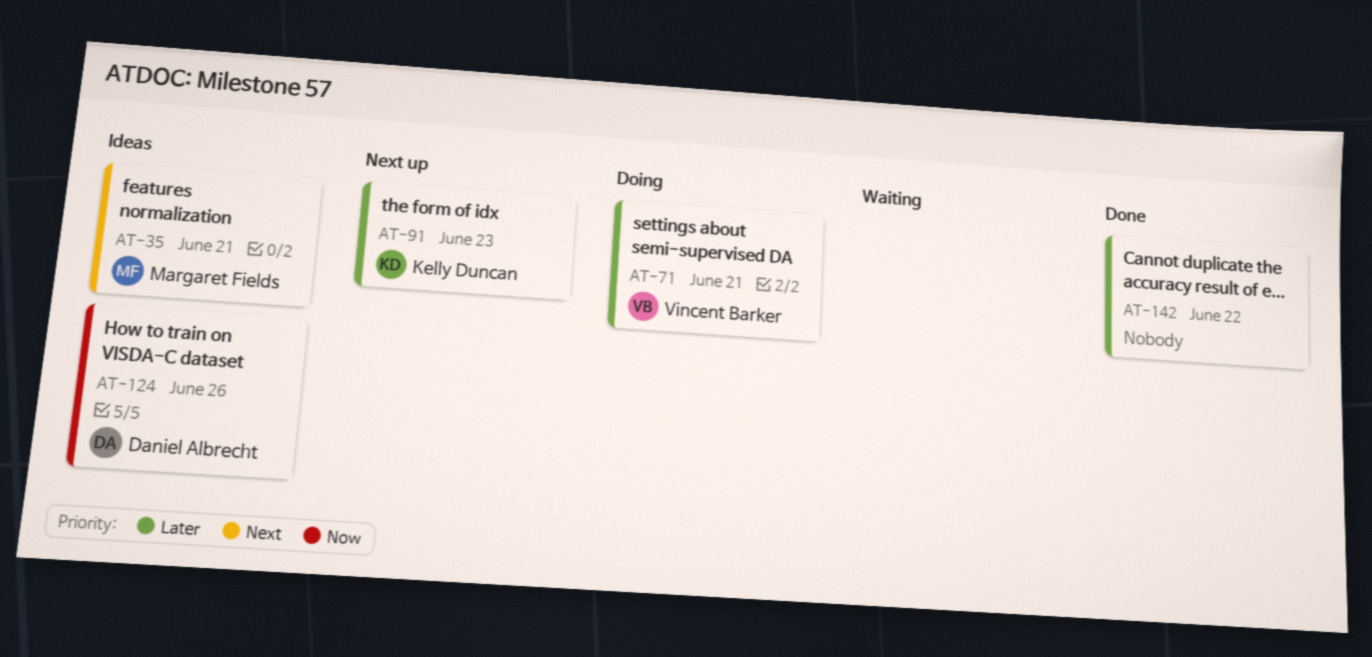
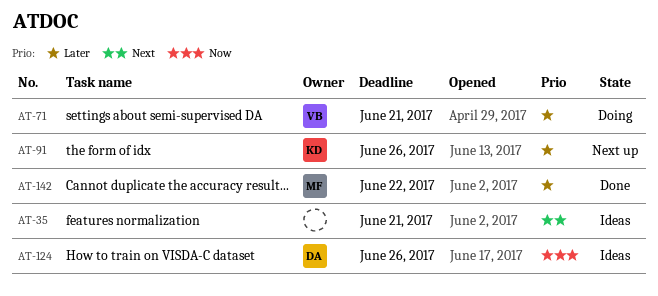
AT-35, owner: Margaret Fields -> none
AT-91, due: Jun 23 -> Jun 26
AT-142, owner: none -> Margaret Fields

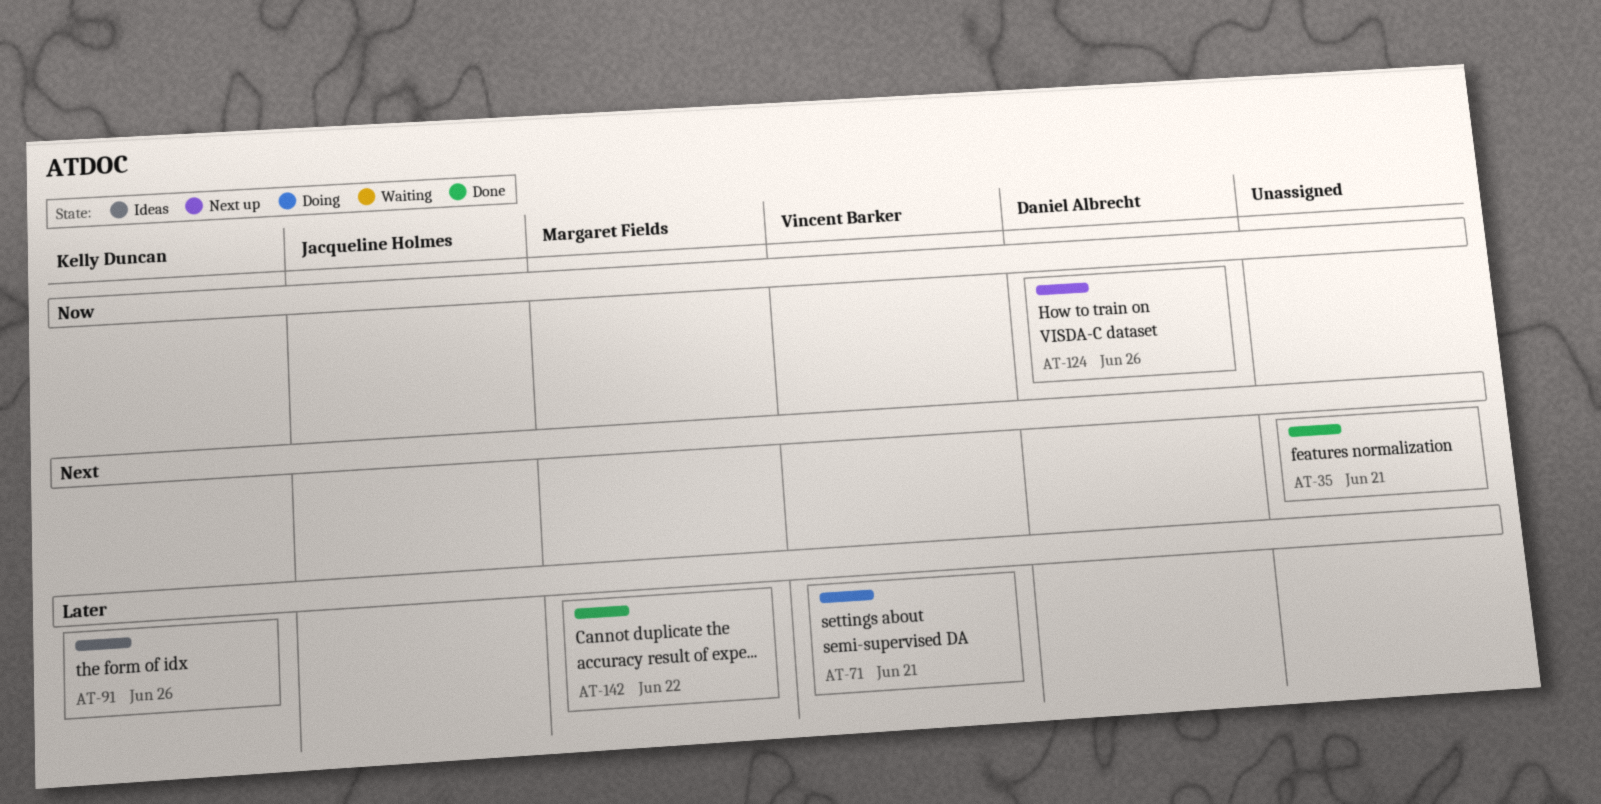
AT-35, status: Ideas -> Done
AT-91, status: Next up -> Ideas
AT-124, status: Ideas -> Next up

